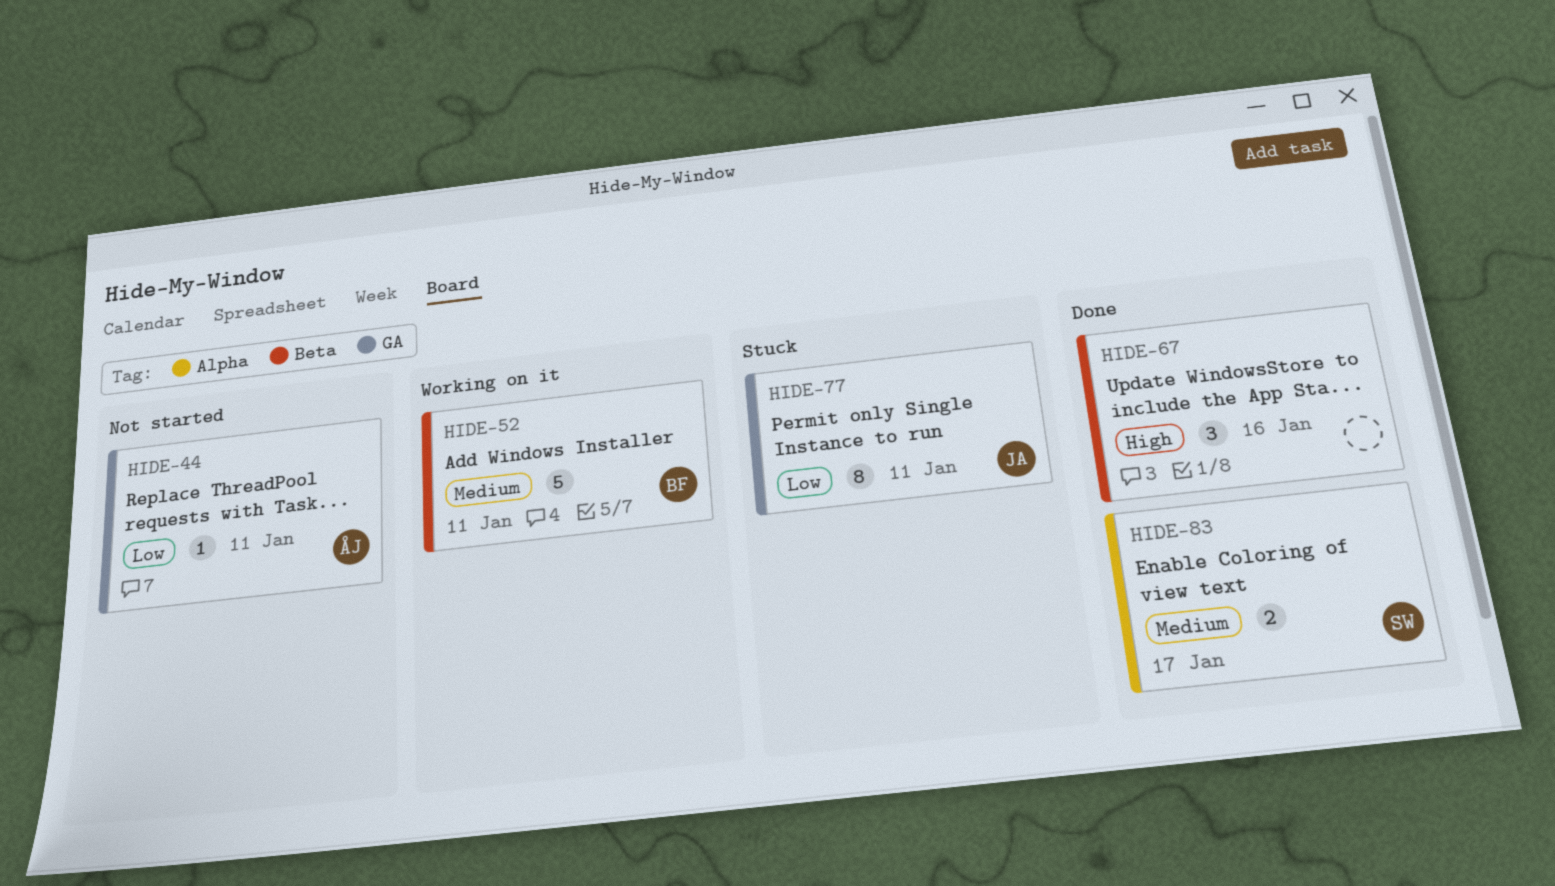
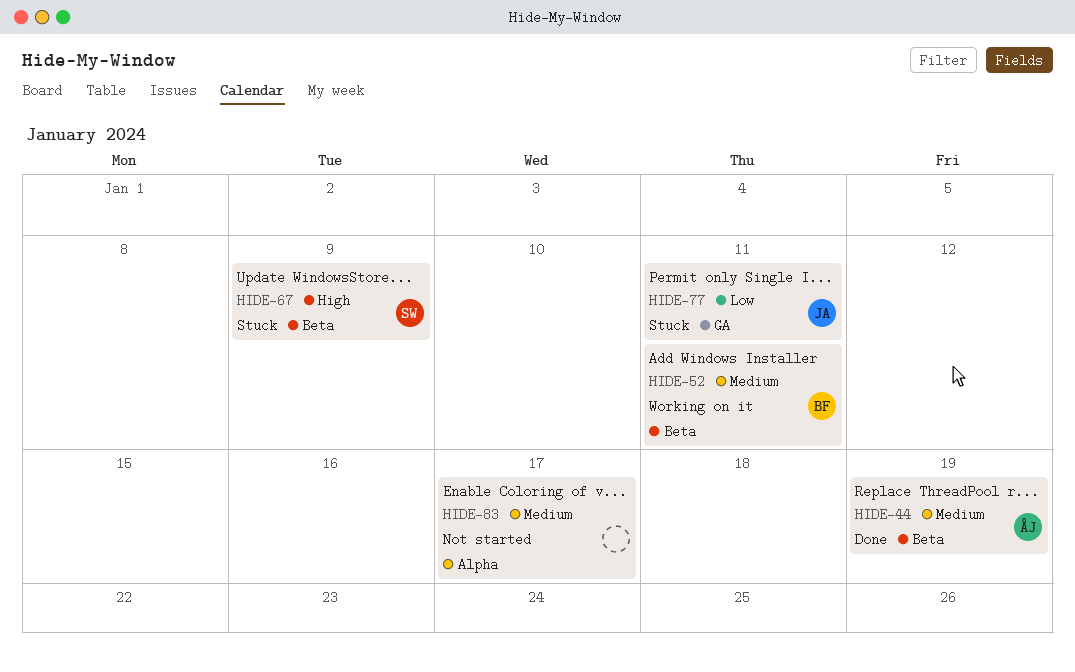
HIDE-44, status: Not started -> Done
HIDE-44, priority: Low -> Medium
HIDE-44, label: GA -> Beta
HIDE-44, due: Jan 11 -> Jan 19
HIDE-67, status: Done -> Stuck
HIDE-67, owner: none -> SW
HIDE-67, due: Jan 16 -> Jan 9
HIDE-83, status: Done -> Not started
HIDE-83, owner: SW -> none

